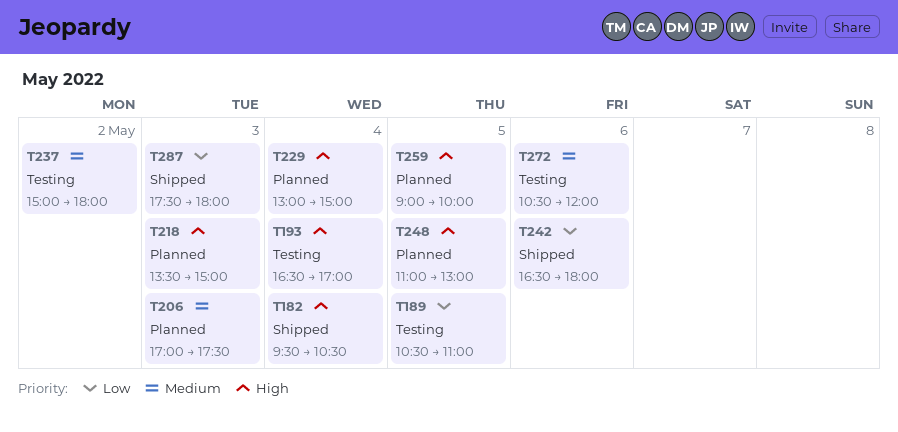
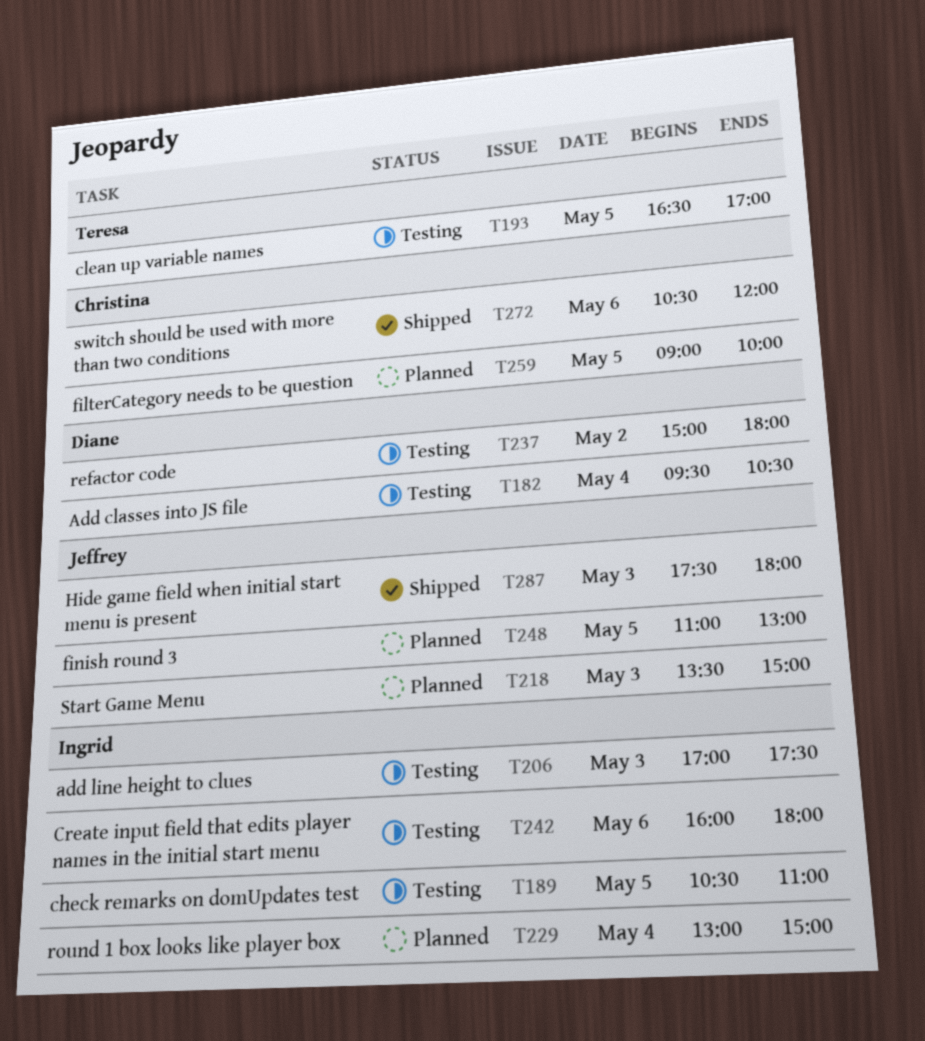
T182, status: Shipped -> Testing
T193, day: May 4 -> May 5
T206, status: Planned -> Testing
T242, status: Shipped -> Testing
T242, begins: 16:30 -> 16:00
T272, status: Testing -> Shipped

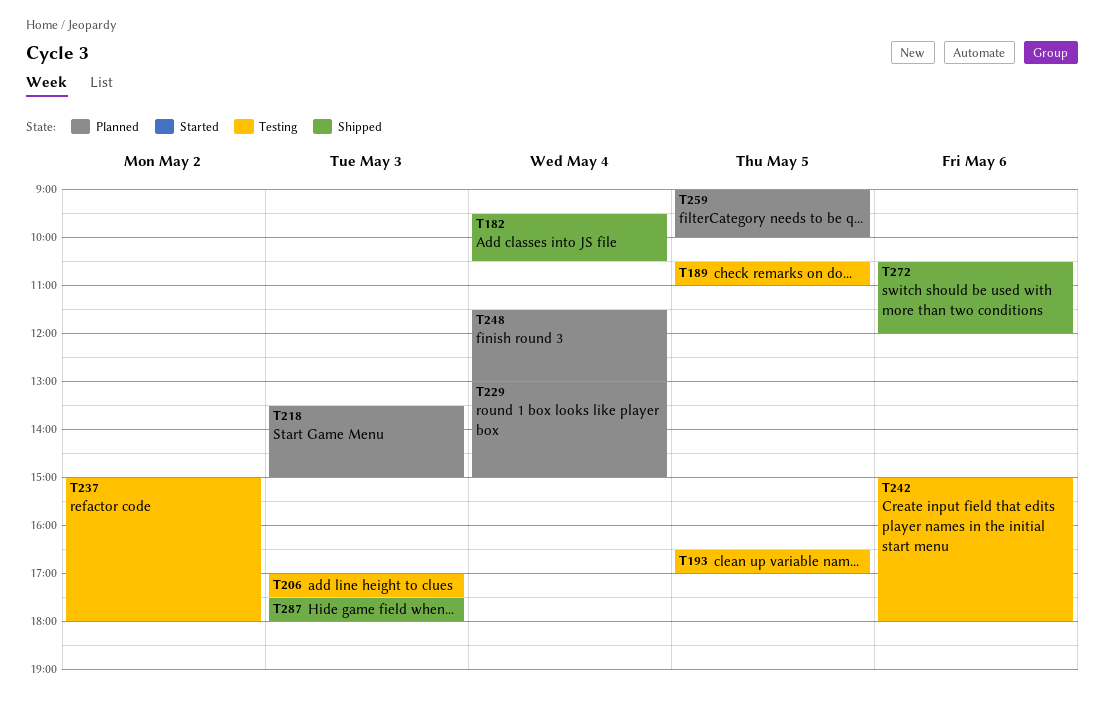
T182, status: Testing -> Shipped
T242, begins: 16:00 -> 15:00
T248, day: May 5 -> May 4
T248, begins: 11:00 -> 11:30

